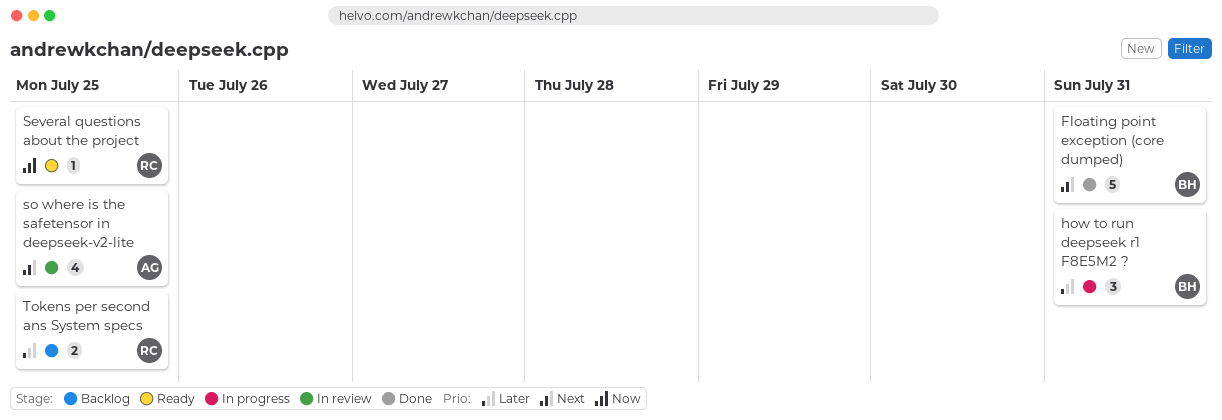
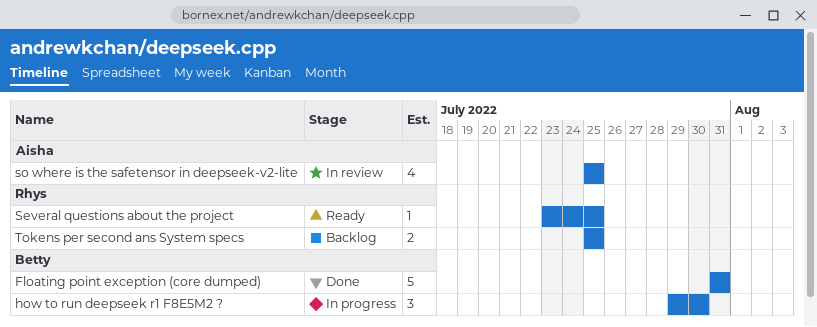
how to run deepseek r1 F8E5M2 ?, due: Jul 31 -> Jul 30

